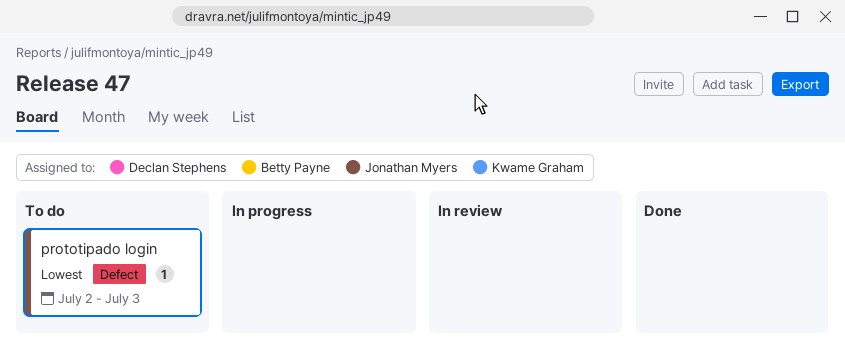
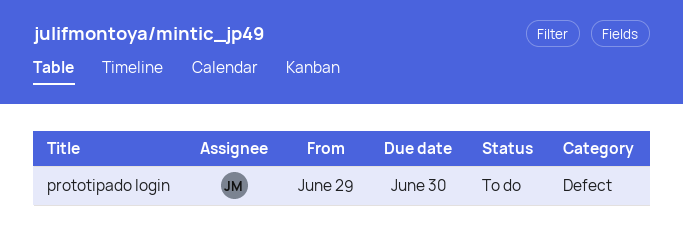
prototipado login, start: Jul 2 -> Jun 29
prototipado login, due: Jul 3 -> Jun 30

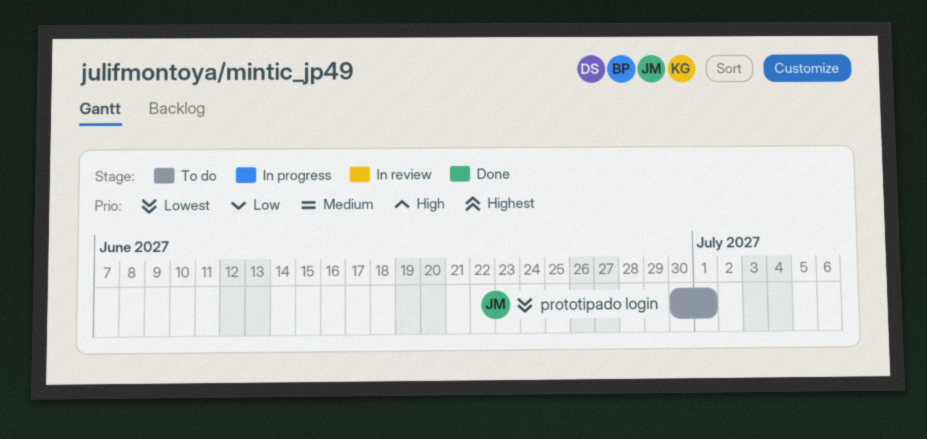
prototipado login, start: Jun 29 -> Jun 30
prototipado login, due: Jun 30 -> Jul 1

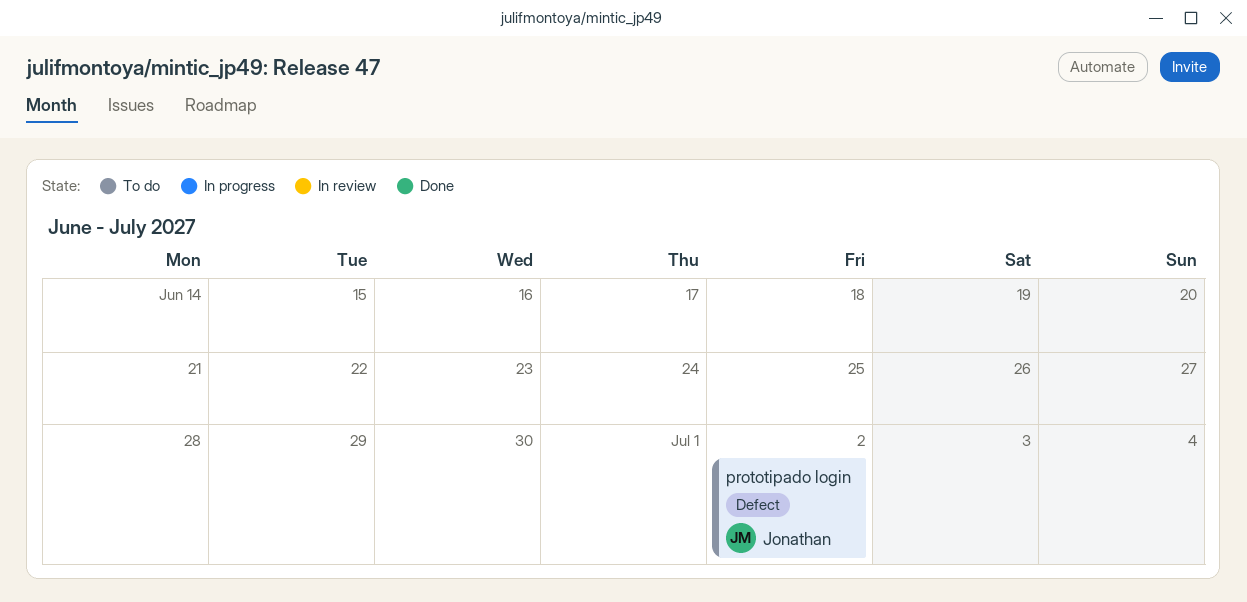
prototipado login, due: Jul 1 -> Jul 2

